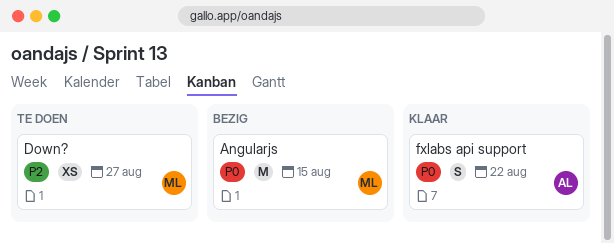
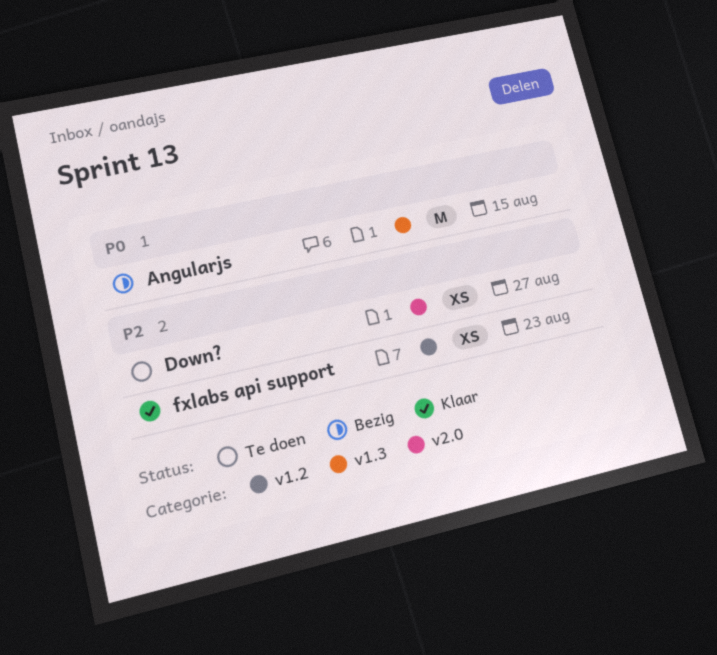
fxlabs api support, priority: P0 -> P2
fxlabs api support, estimate: S -> XS
fxlabs api support, due: Aug 22 -> Aug 23

